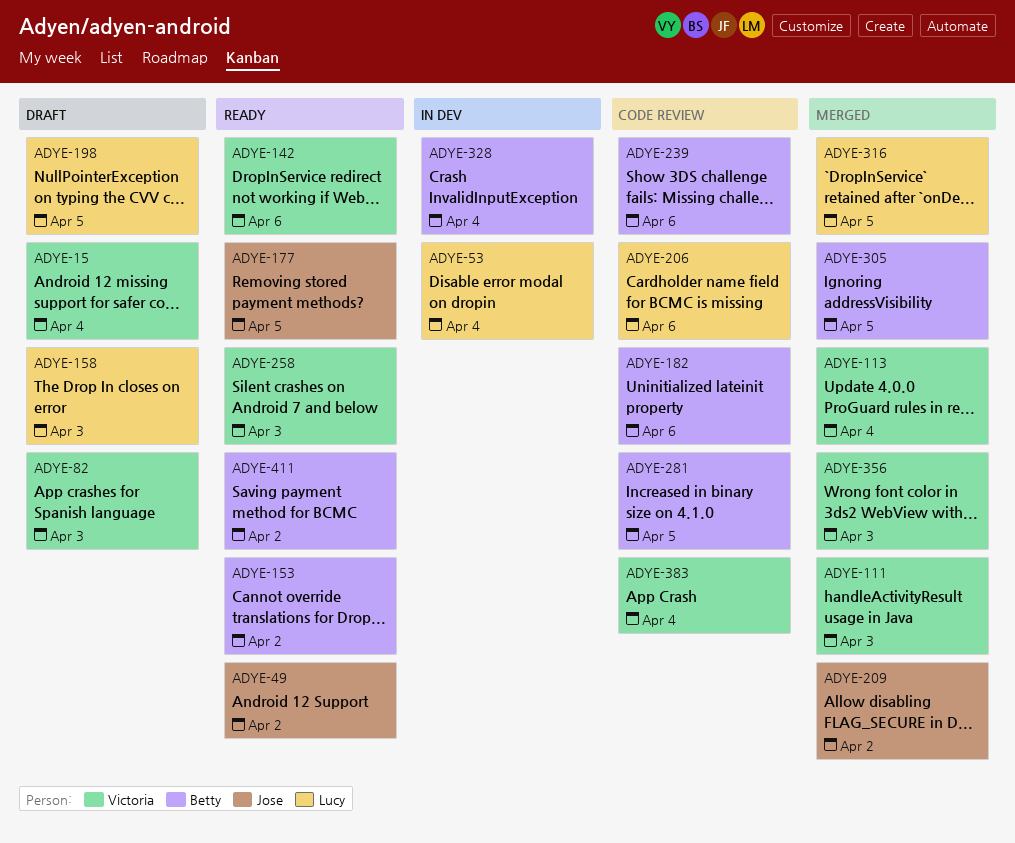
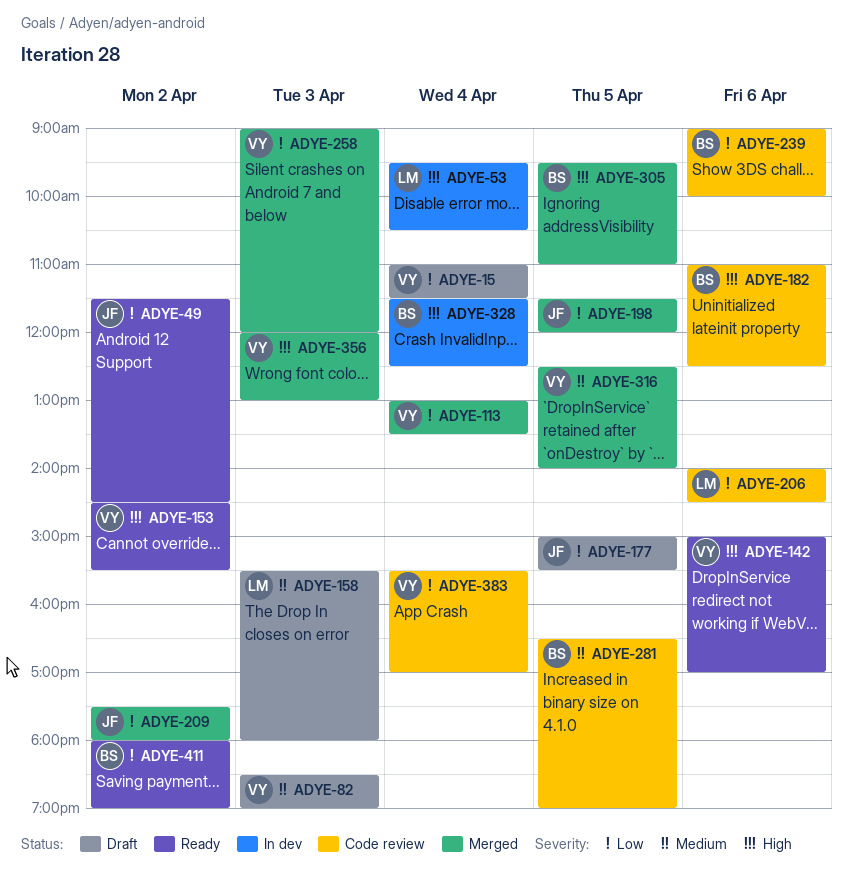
ADYE-111: present -> none
ADYE-153, owner: Betty -> Victoria
ADYE-177, status: Ready -> Draft
ADYE-198, status: Draft -> Merged
ADYE-198, owner: Lucy -> Jose
ADYE-258, status: Ready -> Merged
ADYE-316, owner: Lucy -> Victoria

